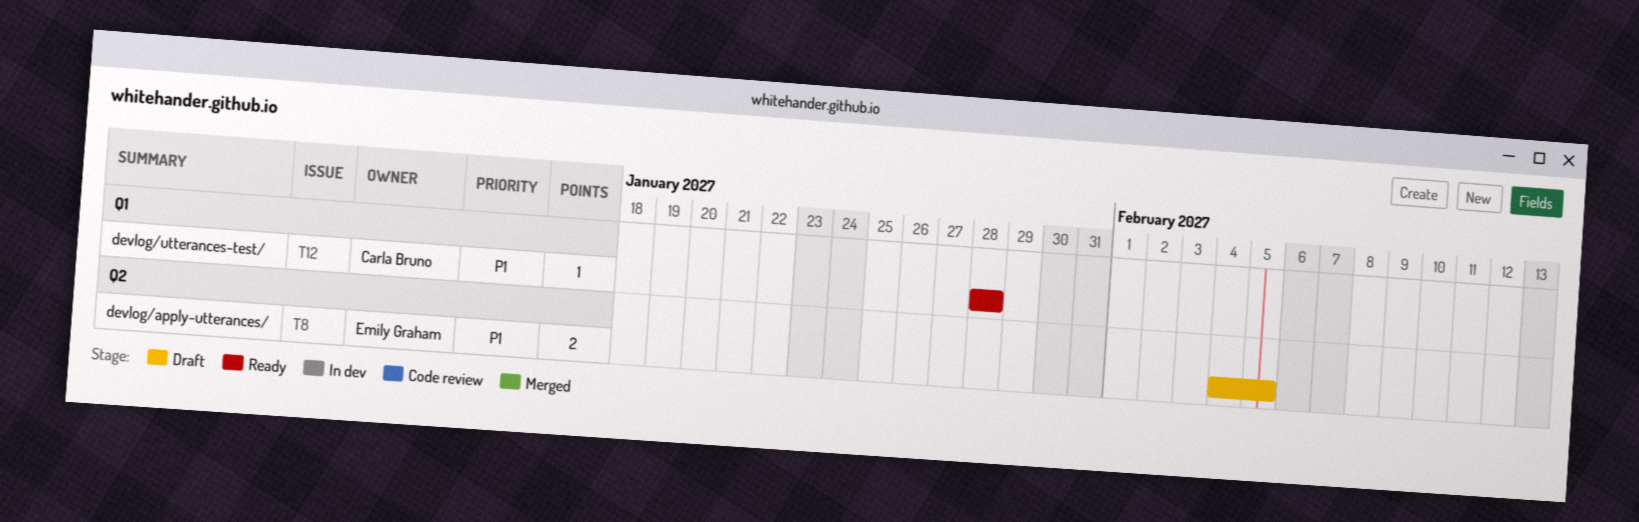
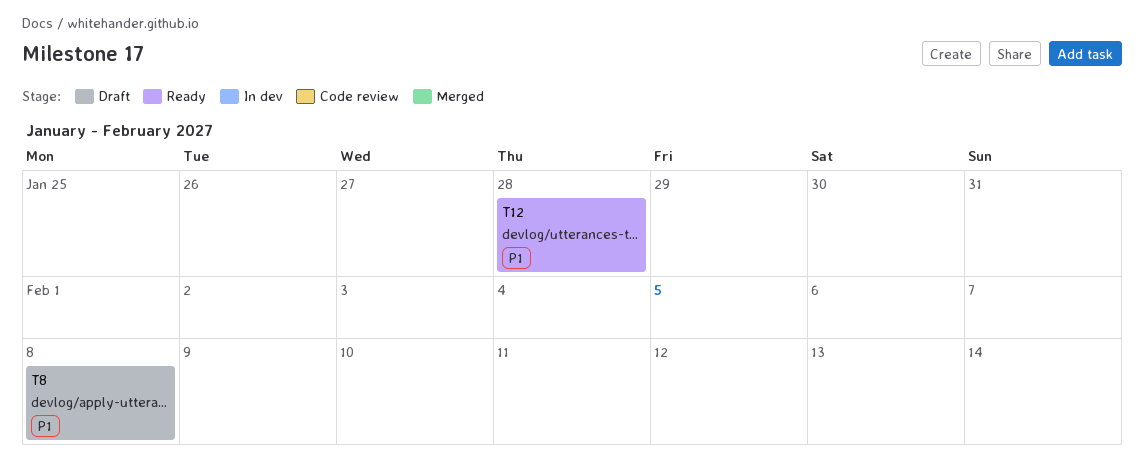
T8, due: Feb 5 -> Feb 8

